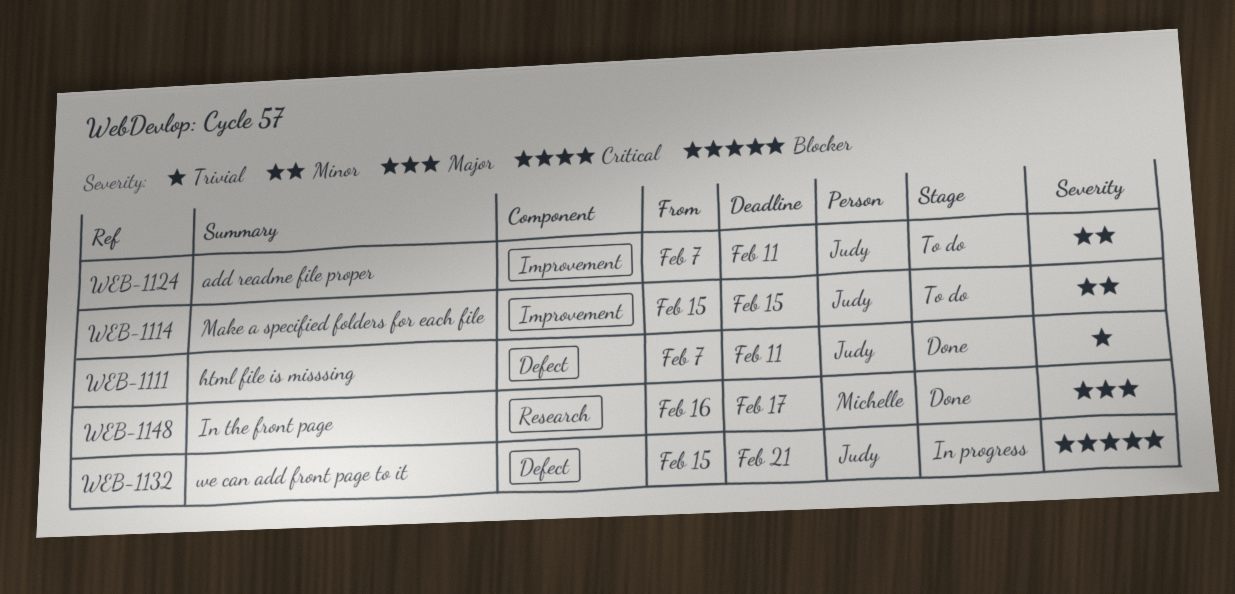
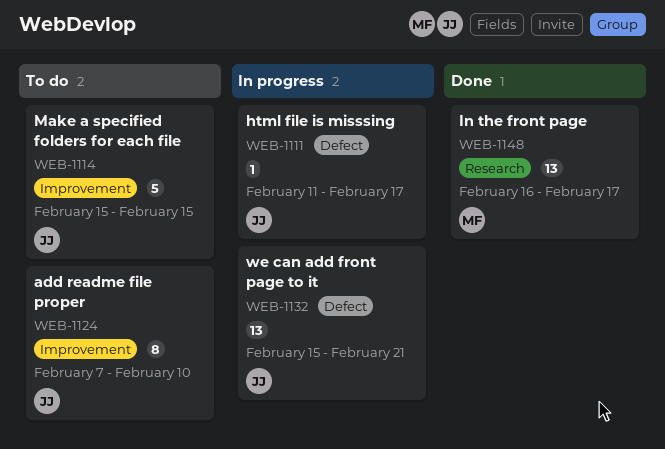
WEB-1111, status: Done -> In progress
WEB-1111, start: Feb 7 -> Feb 11
WEB-1111, due: Feb 11 -> Feb 17
WEB-1124, due: Feb 11 -> Feb 10

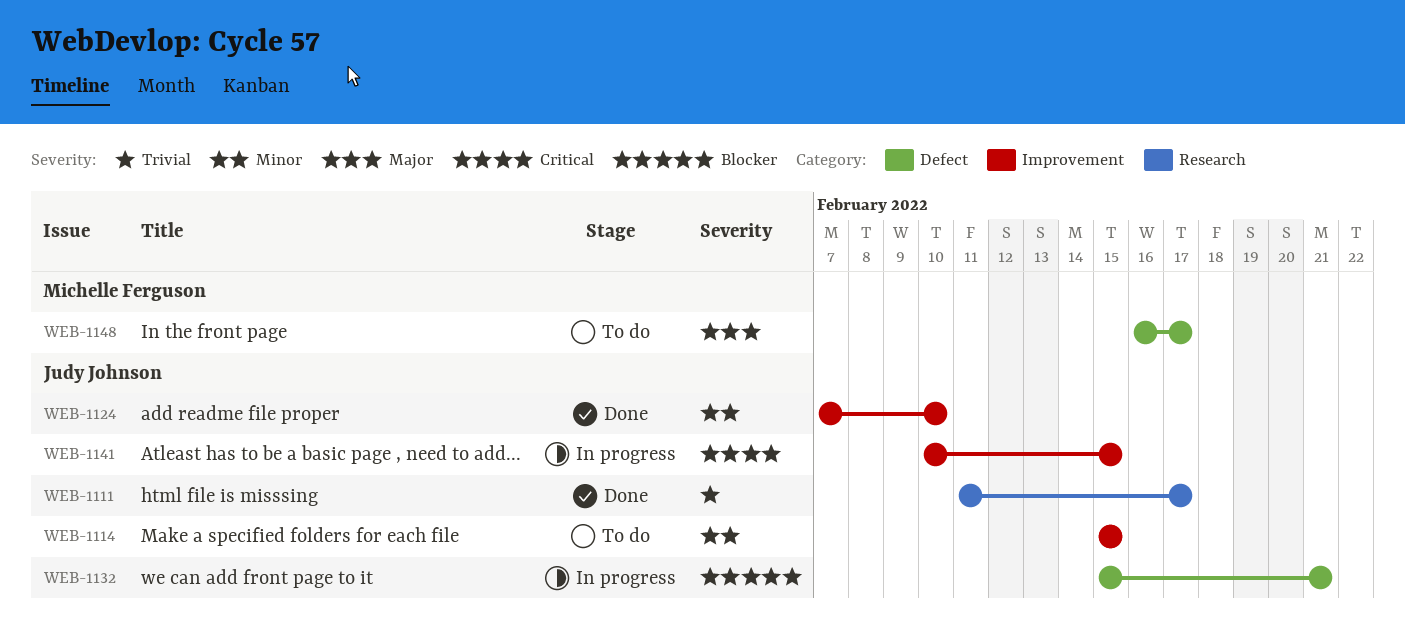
WEB-1111, status: In progress -> Done
WEB-1111, label: Defect -> Research
WEB-1124, status: To do -> Done
WEB-1141: none -> present
WEB-1148, status: Done -> To do
WEB-1148, label: Research -> Defect

